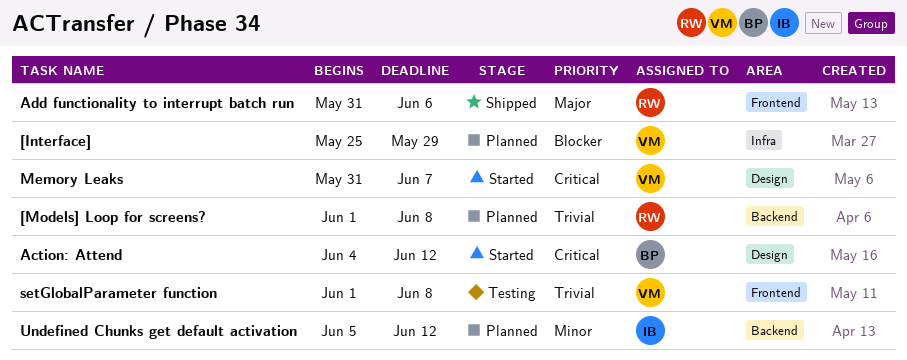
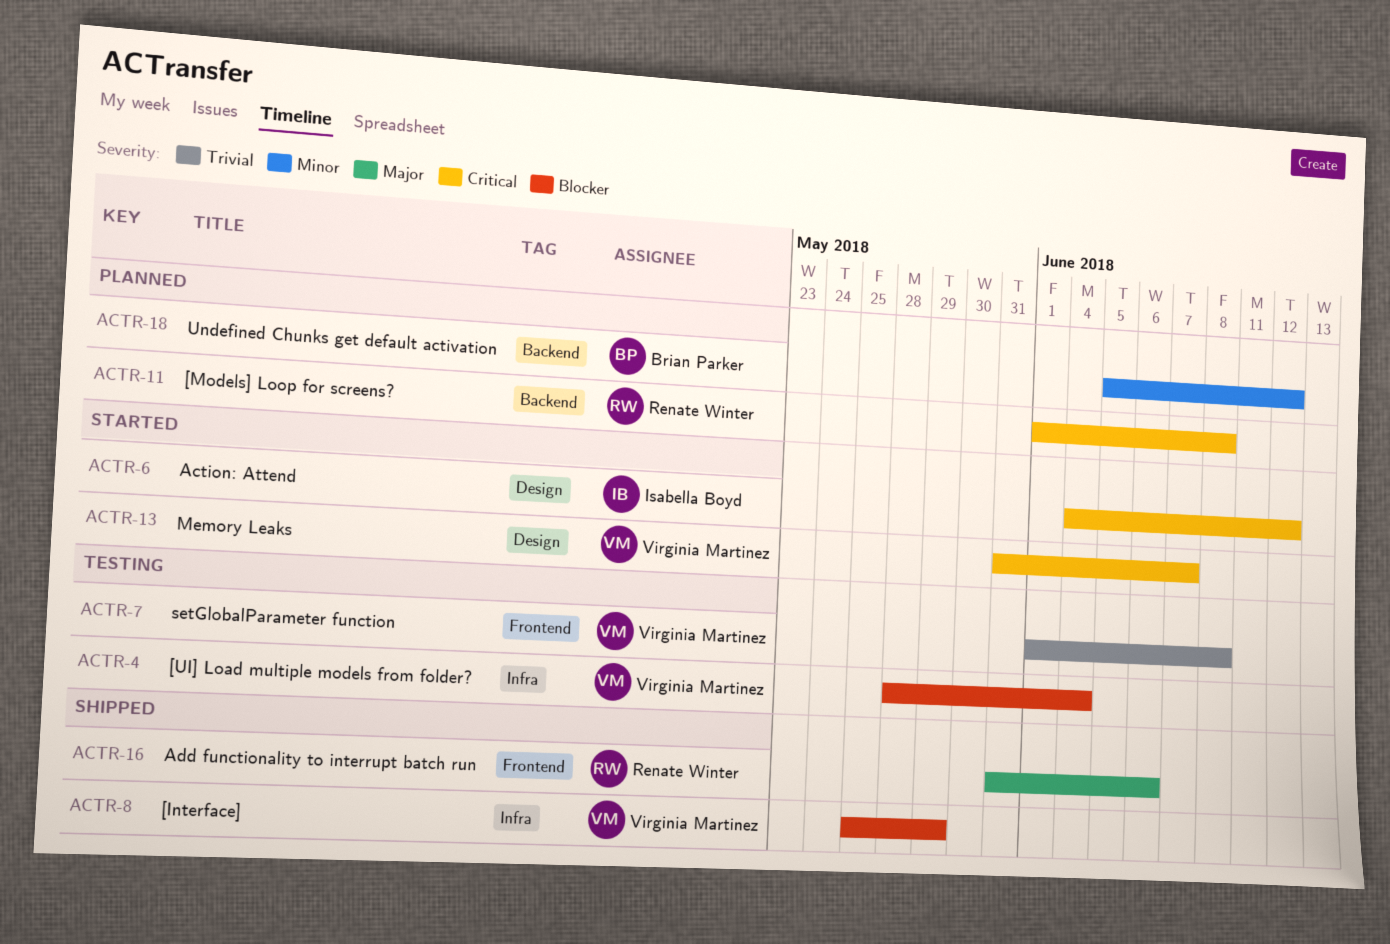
[Interface], status: Planned -> Shipped
[Models] Loop for screens?, priority: Trivial -> Critical
[UI] Load multiple models from folder?: none -> present
Action: Attend, owner: Brian Parker -> Isabella Boyd
Undefined Chunks get default activation, owner: Isabella Boyd -> Brian Parker

